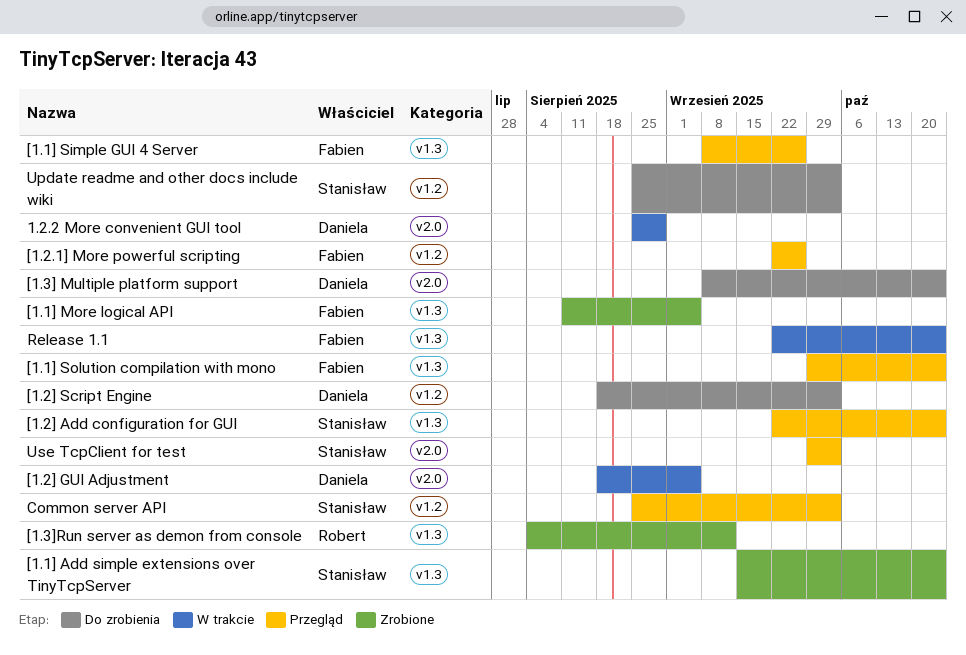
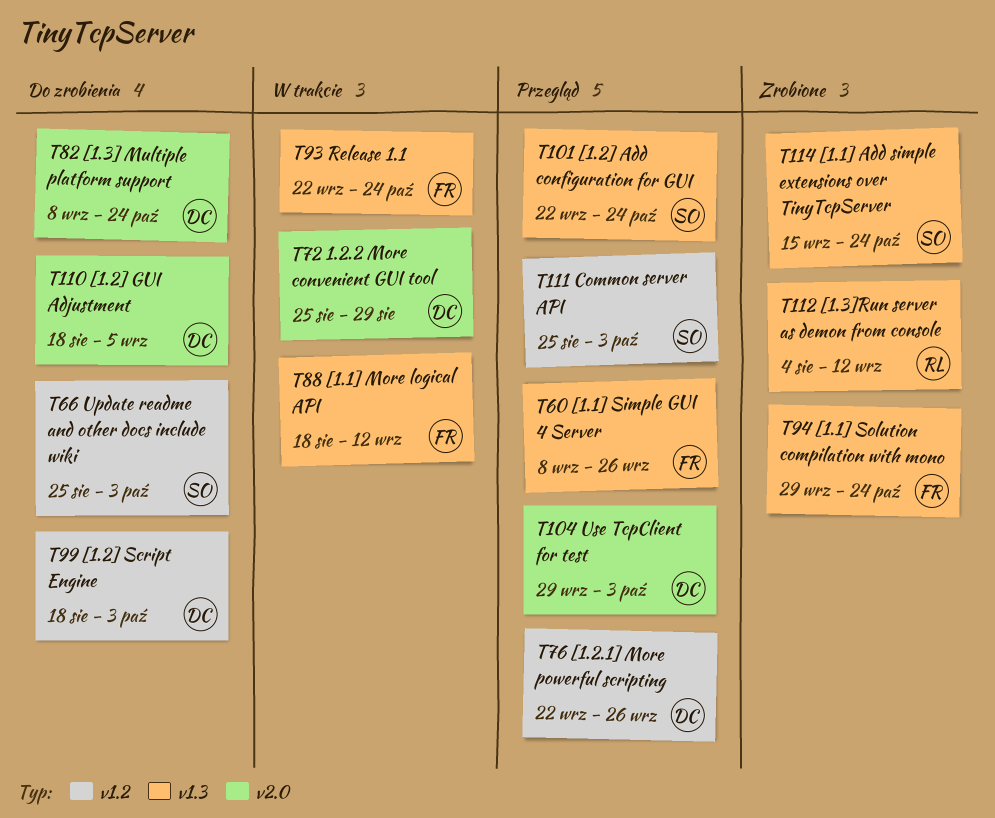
[1.1] More logical API, status: Zrobione -> W trakcie
[1.1] More logical API, start: Aug 11 -> Aug 18
[1.1] More logical API, due: Sep 5 -> Sep 12
[1.1] Solution compilation with mono, status: Przegląd -> Zrobione
[1.2.1] More powerful scripting, owner: Fabien -> Daniela
[1.2] GUI Adjustment, status: W trakcie -> Do zrobienia
Use TcpClient for test, owner: Stanisław -> Daniela

